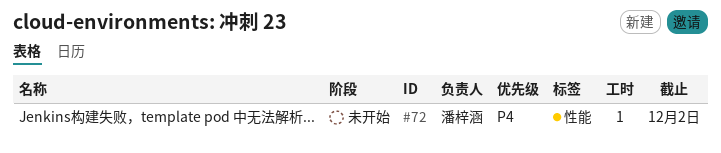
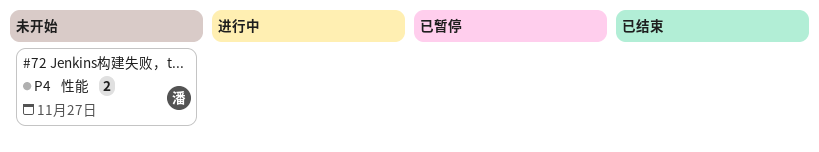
#72, estimate: 1 -> 2
#72, due: Dec 2 -> Nov 27

